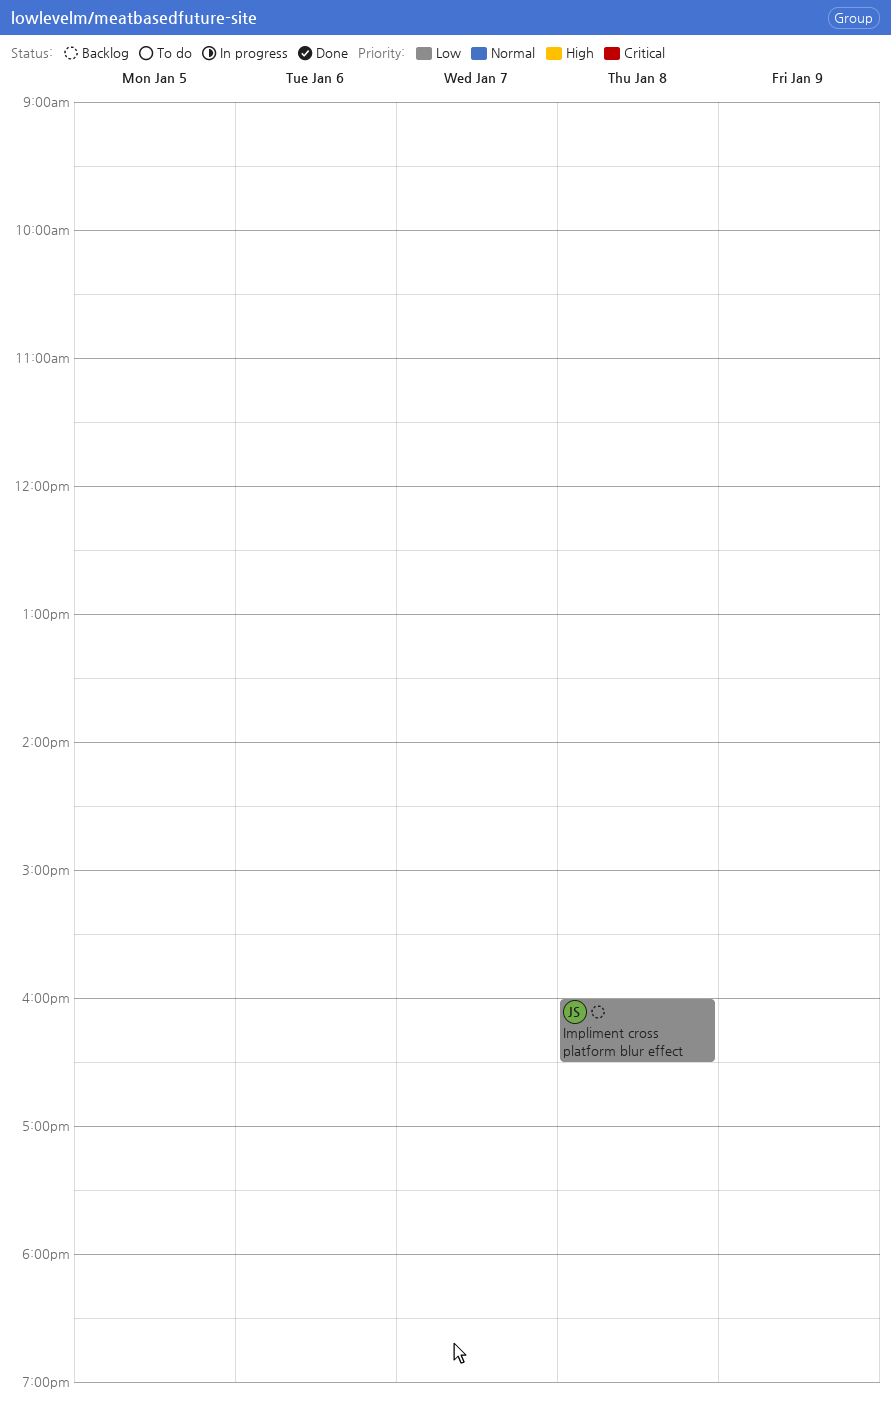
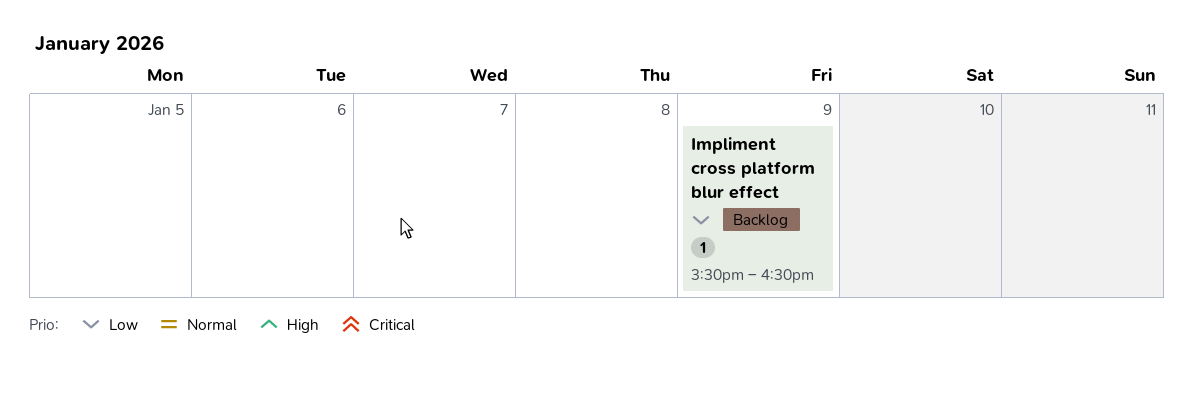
Impliment cross platform blur effect, day: Jan 8 -> Jan 9
Impliment cross platform blur effect, begins: 16:00 -> 15:30

